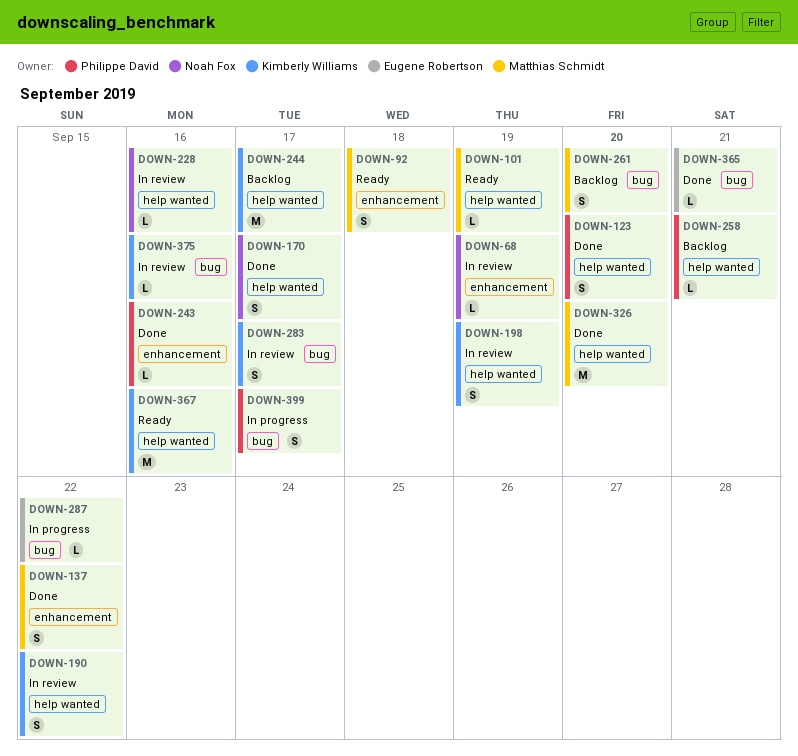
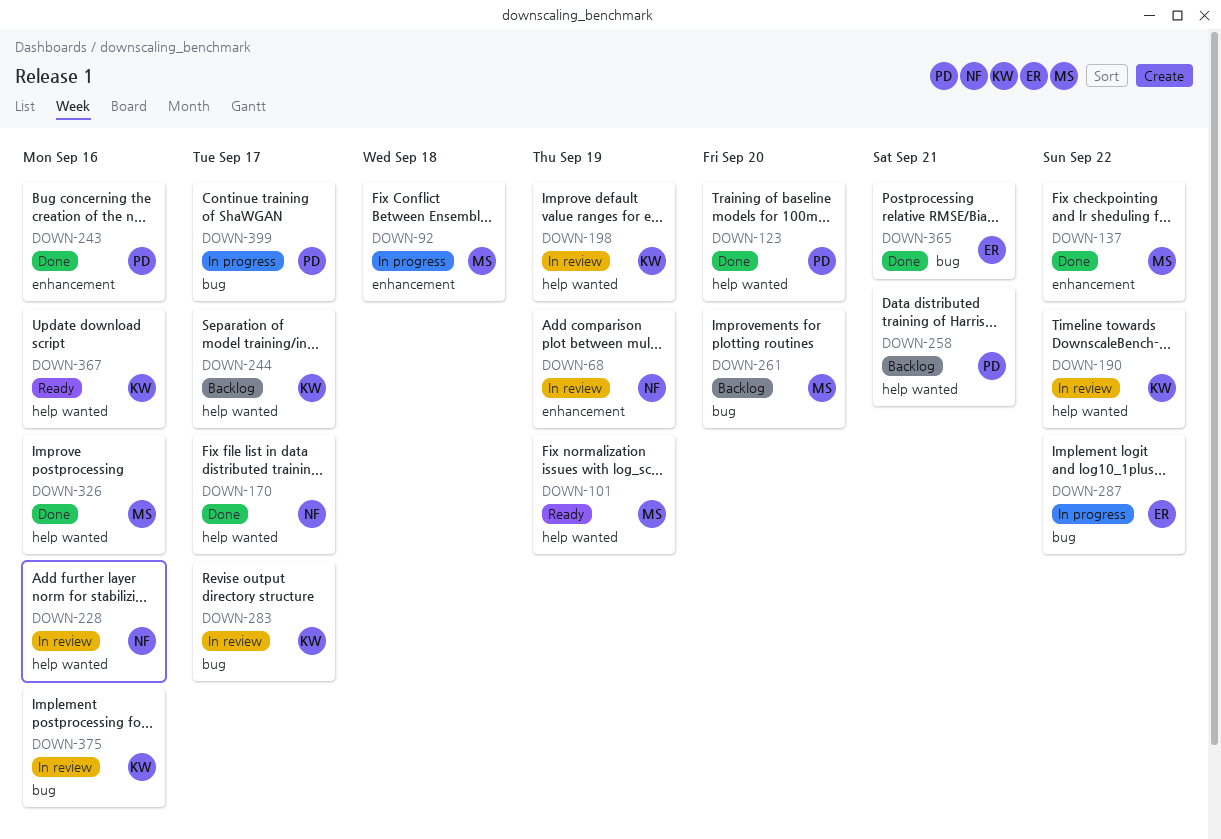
DOWN-92, status: Ready -> In progress
DOWN-326, due: Sep 20 -> Sep 16

